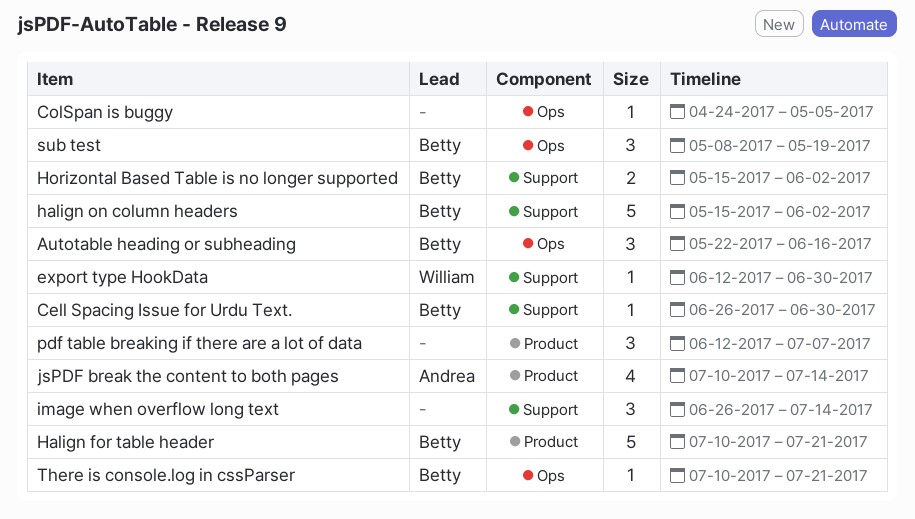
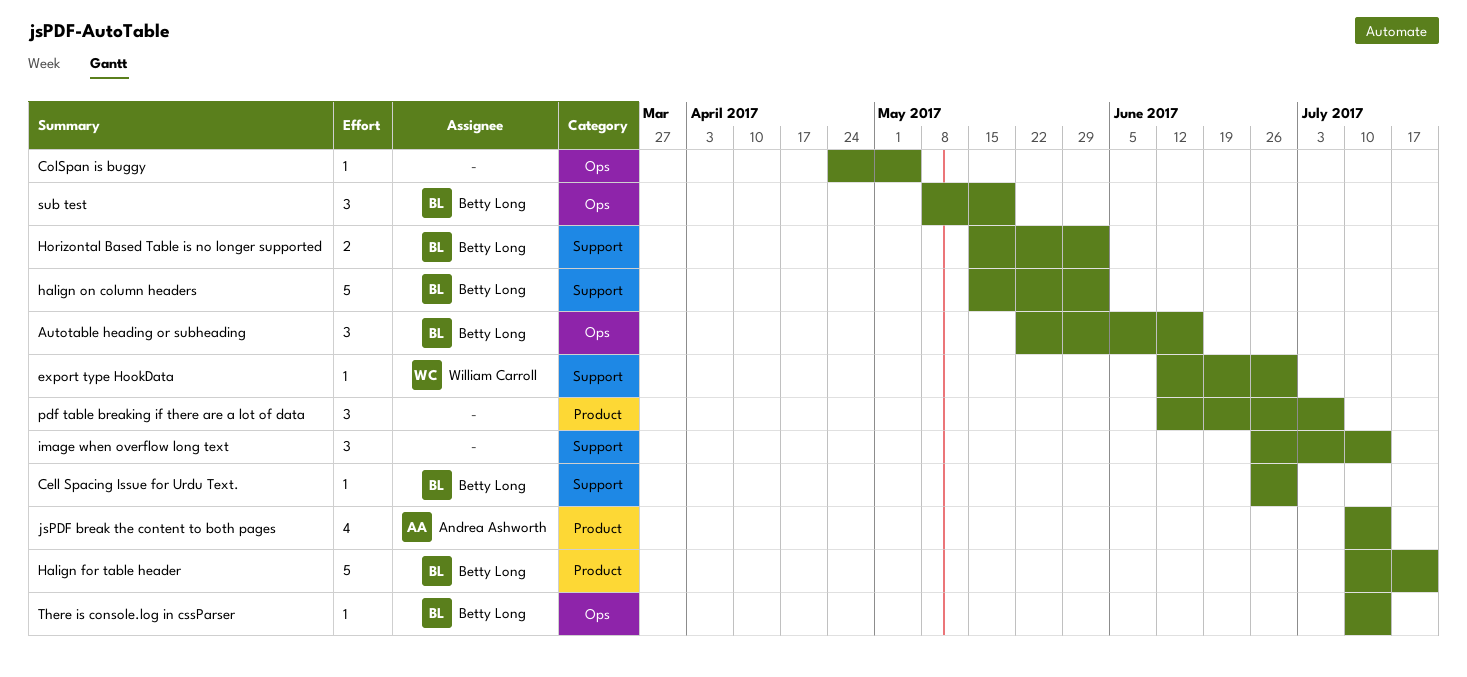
There is console.log in cssParser, due: Jul 21 -> Jul 14

